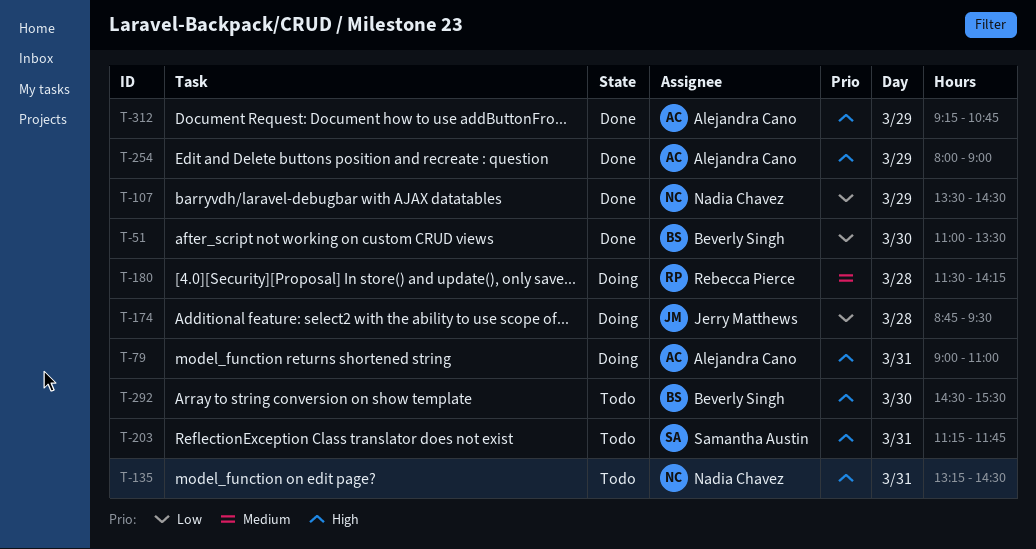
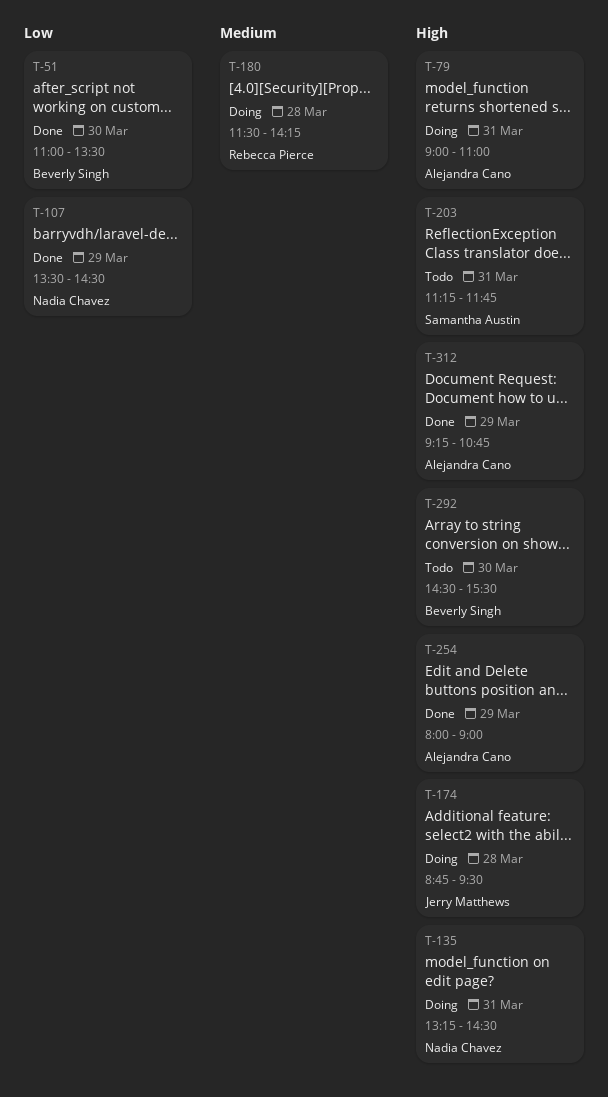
T-135, status: Todo -> Doing
T-174, priority: Low -> High

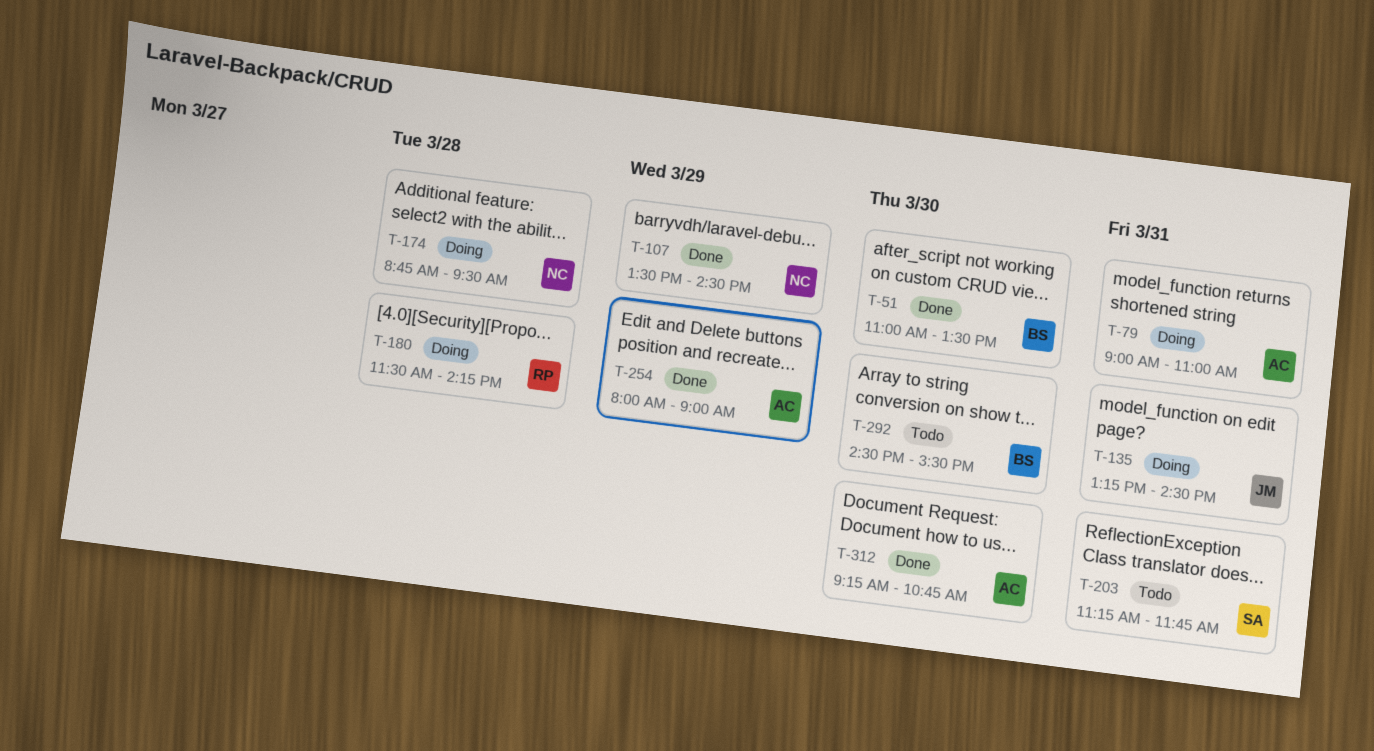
T-135, owner: Nadia Chavez -> Jerry Matthews
T-174, owner: Jerry Matthews -> Nadia Chavez
T-312, day: Mar 29 -> Mar 30

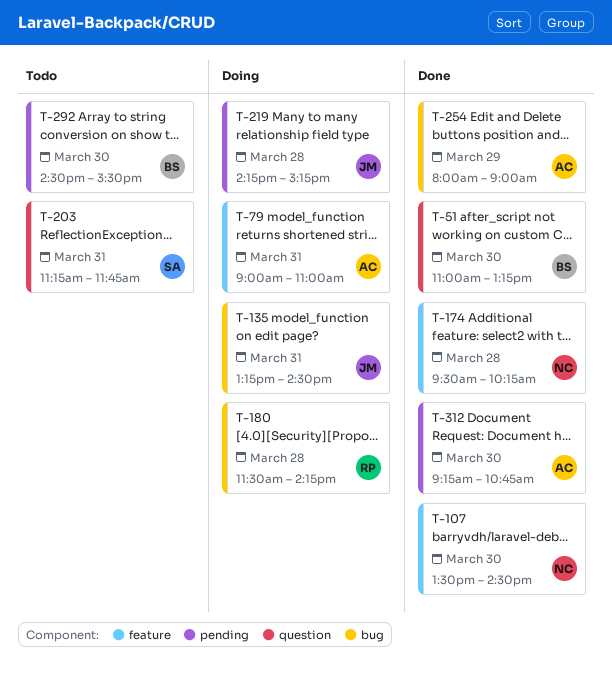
T-51, ends: 13:30 -> 13:15
T-107, day: Mar 29 -> Mar 30
T-174, status: Doing -> Done
T-174, begins: 08:45 -> 09:30
T-174, ends: 09:30 -> 10:15
T-219: none -> present

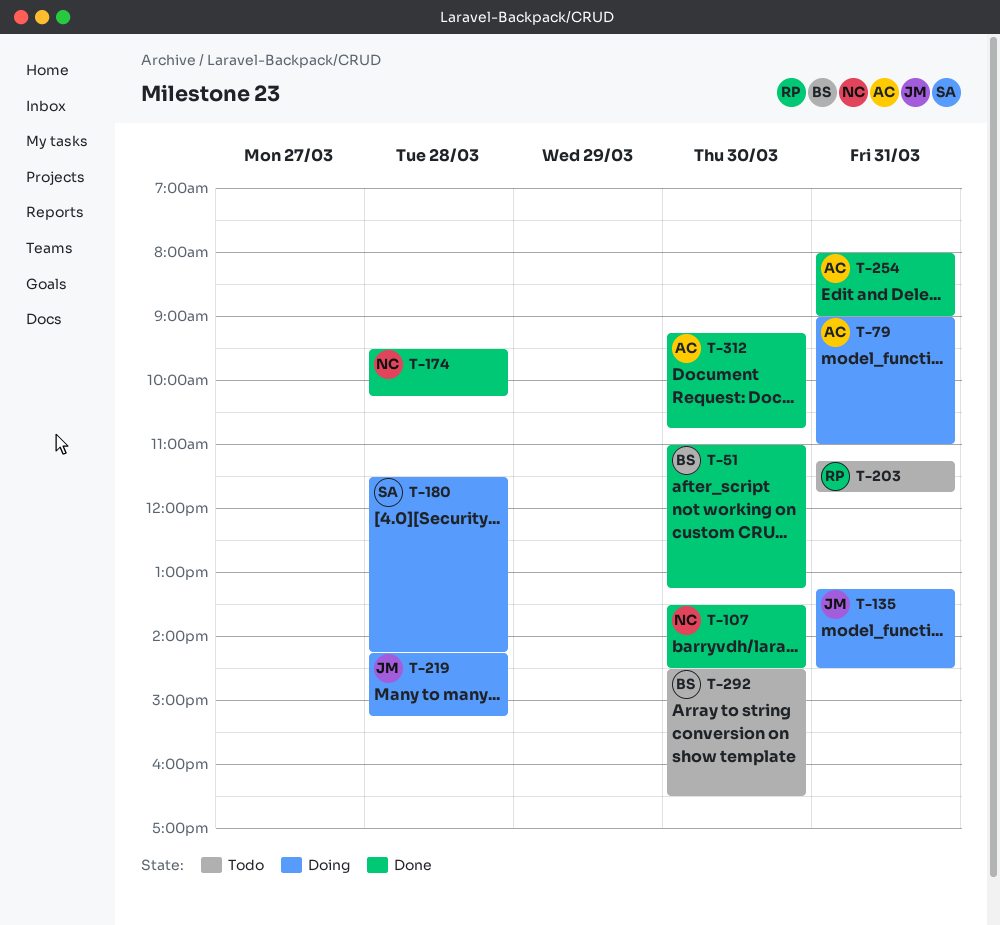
T-180, owner: RP -> SA
T-203, owner: SA -> RP
T-254, day: Mar 29 -> Mar 31
T-292, ends: 15:30 -> 16:30

